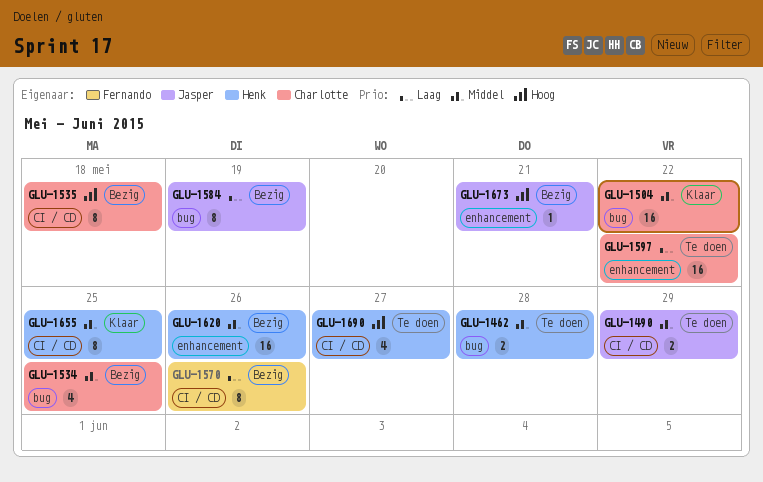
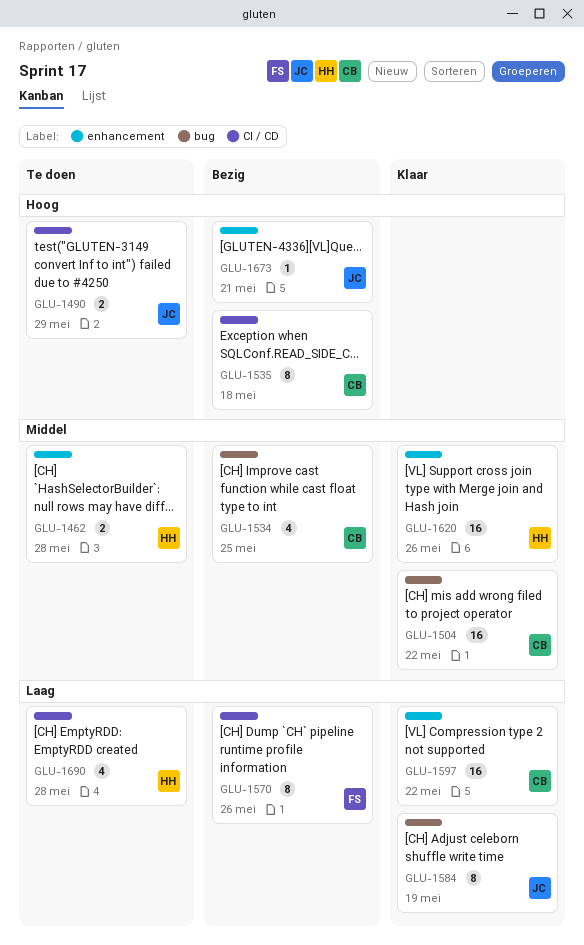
GLU-1462, label: bug -> enhancement
GLU-1490, priority: Middel -> Hoog
GLU-1584, status: Bezig -> Klaar
GLU-1597, status: Te doen -> Klaar
GLU-1620, status: Bezig -> Klaar
GLU-1655: present -> none
GLU-1690, priority: Hoog -> Laag
GLU-1690, due: May 27 -> May 28

